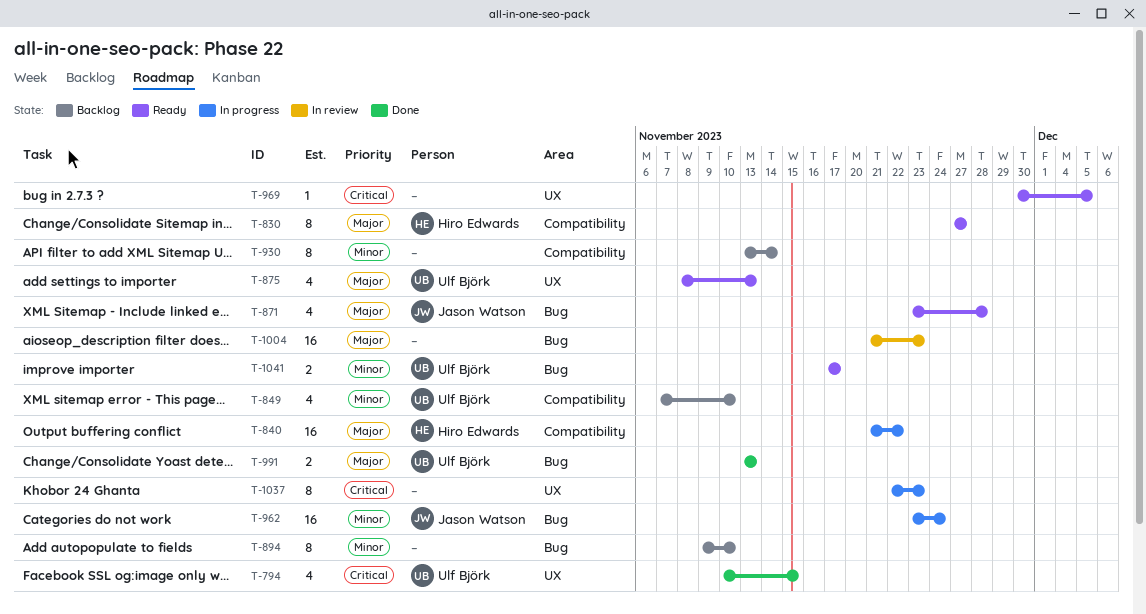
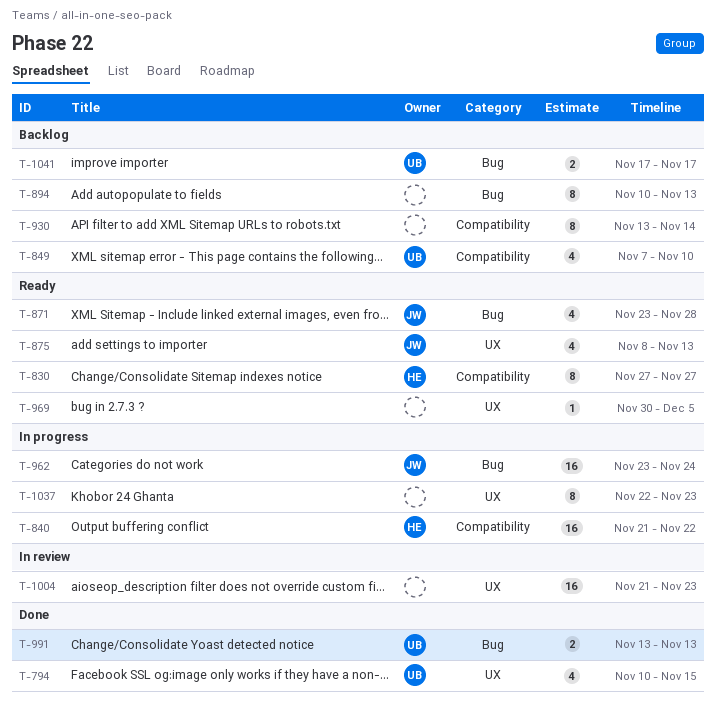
T-875, owner: Ulf Björk -> Jason Watson
T-894, start: Nov 9 -> Nov 10
T-894, due: Nov 10 -> Nov 13
T-1004, label: Bug -> UX
T-1041, status: Ready -> Backlog

